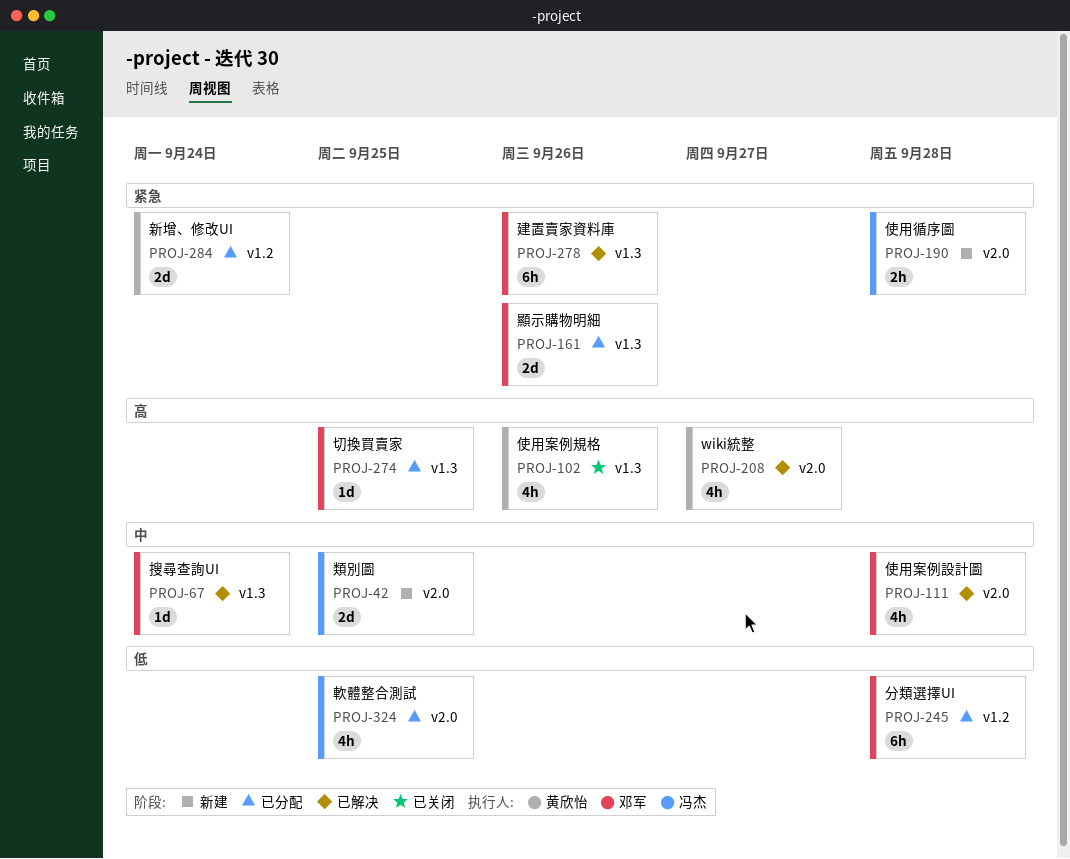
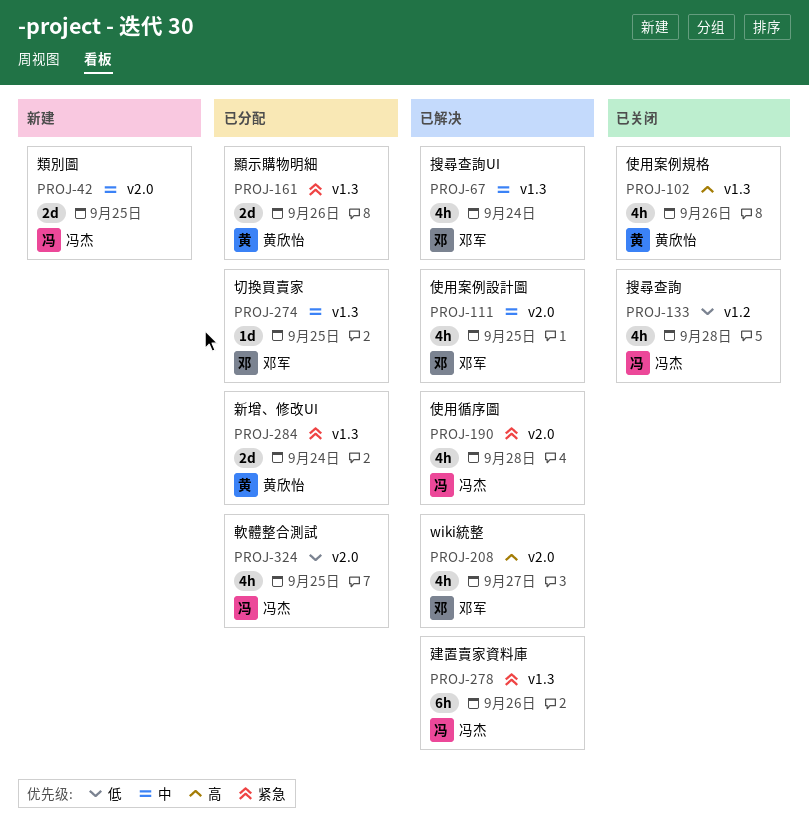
PROJ-67, estimate: 1d -> 4h
PROJ-111, due: Sep 28 -> Sep 25
PROJ-133: none -> present
PROJ-161, owner: 邓军 -> 黄欣怡
PROJ-190, status: 新建 -> 已解决
PROJ-190, estimate: 2h -> 4h
PROJ-208, owner: 黄欣怡 -> 邓军
PROJ-245: present -> none
PROJ-274, priority: 高 -> 中
PROJ-278, owner: 邓军 -> 冯杰
PROJ-284, label: v1.2 -> v1.3

